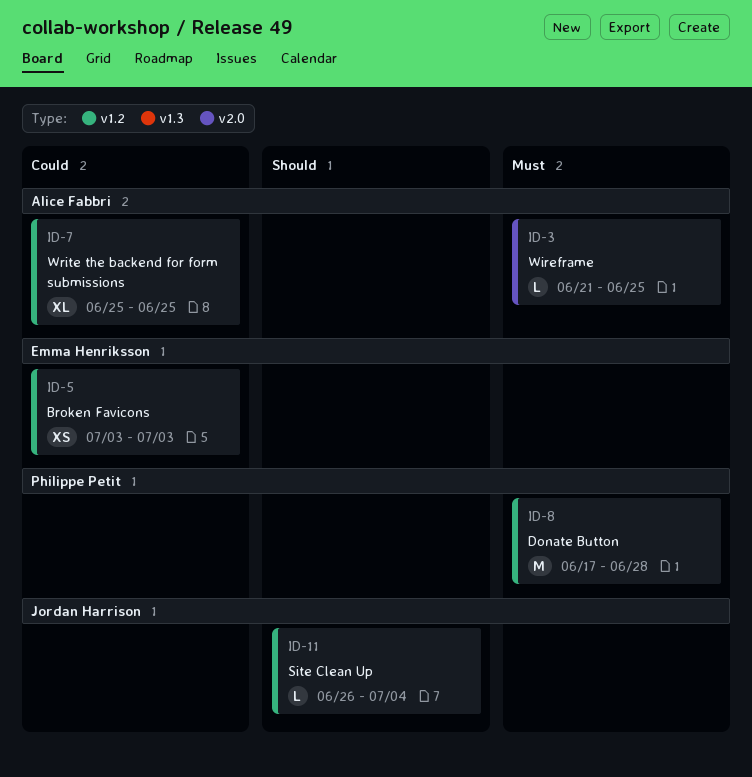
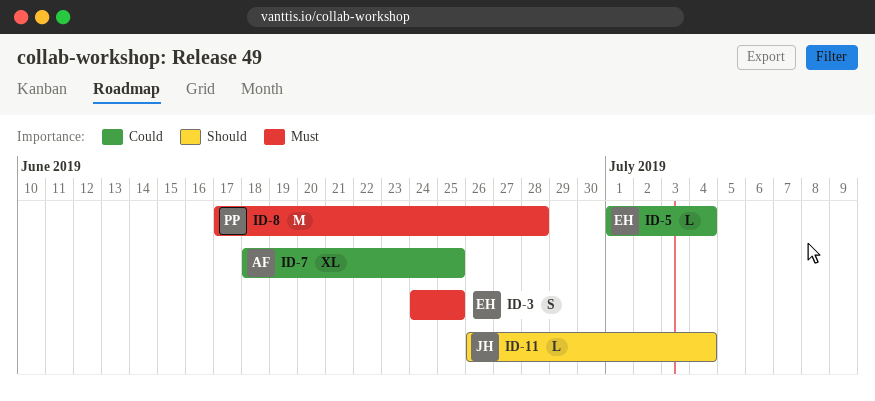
ID-3, owner: Alice Fabbri -> Emma Henriksson
ID-3, estimate: L -> S
ID-3, start: Jun 21 -> Jun 24
ID-5, estimate: XS -> L
ID-5, start: Jul 3 -> Jul 1
ID-5, due: Jul 3 -> Jul 4
ID-7, start: Jun 25 -> Jun 18

